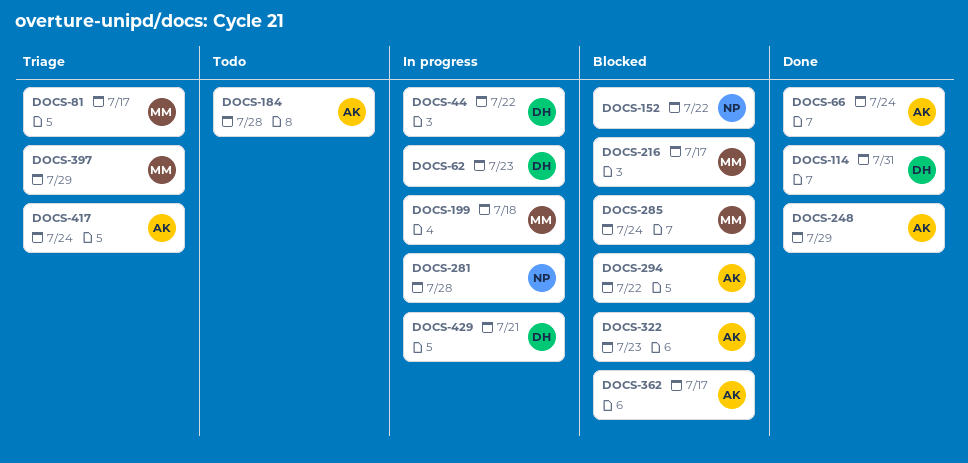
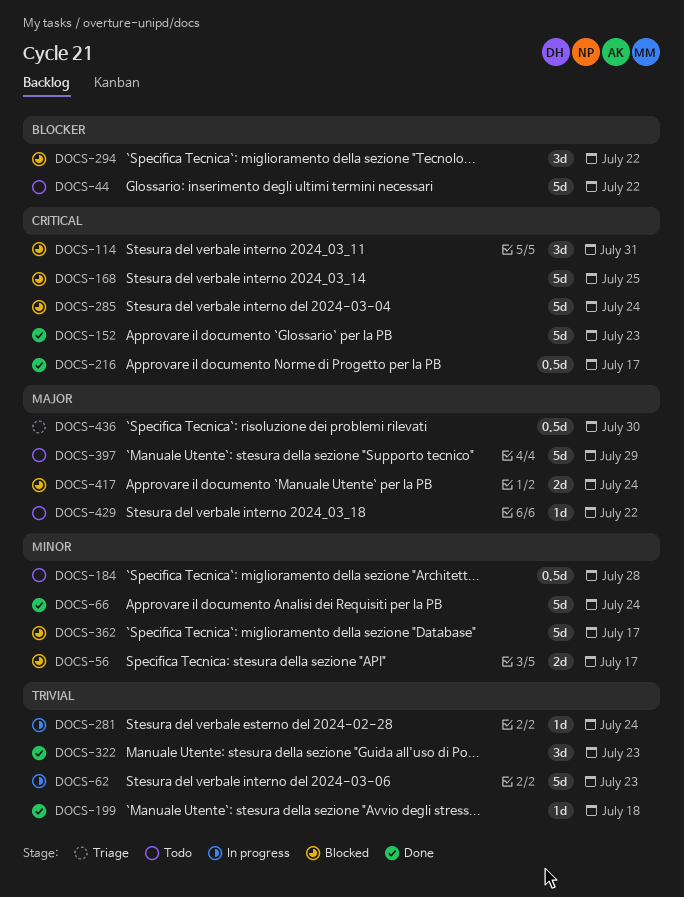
DOCS-44, status: In progress -> Todo
DOCS-56: none -> present
DOCS-81: present -> none
DOCS-114, status: Done -> Blocked
DOCS-152, status: Blocked -> Done
DOCS-152, due: Jul 22 -> Jul 23
DOCS-168: none -> present
DOCS-199, status: In progress -> Done
DOCS-216, status: Blocked -> Done
DOCS-248: present -> none
DOCS-281, due: Jul 28 -> Jul 24
DOCS-322, status: Blocked -> Done
DOCS-397, status: Triage -> Todo
DOCS-417, status: Triage -> Blocked
DOCS-429, status: In progress -> Todo
DOCS-429, due: Jul 21 -> Jul 22
DOCS-436: none -> present

